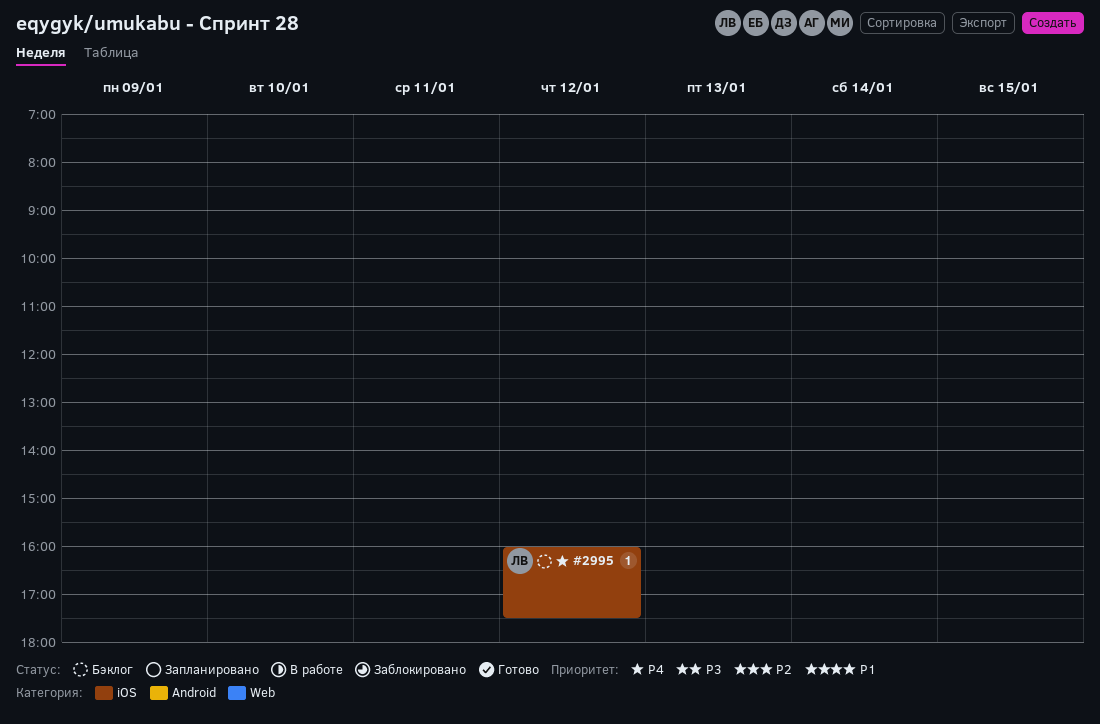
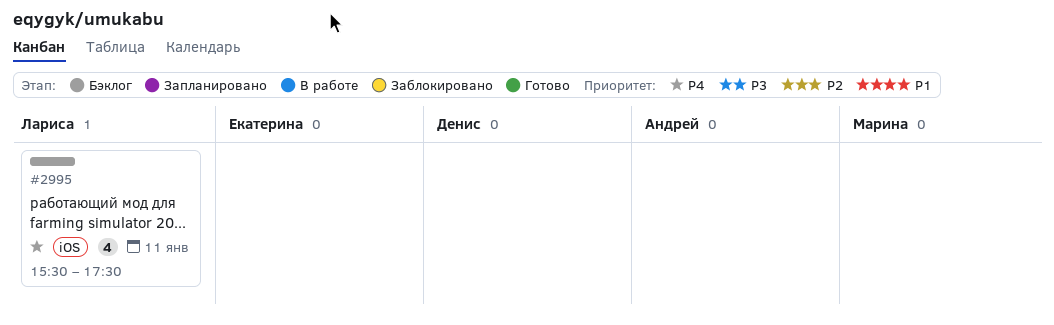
#2995, estimate: 1 -> 4
#2995, day: Jan 12 -> Jan 11
#2995, begins: 16:00 -> 15:30

